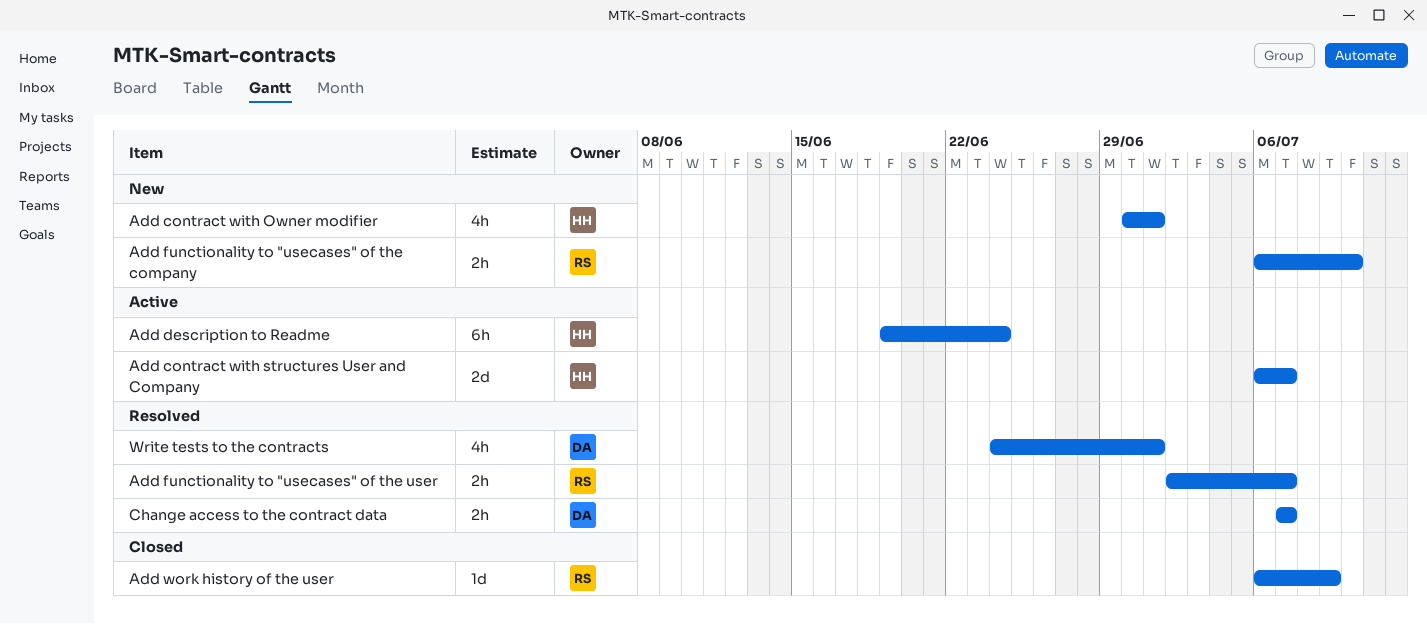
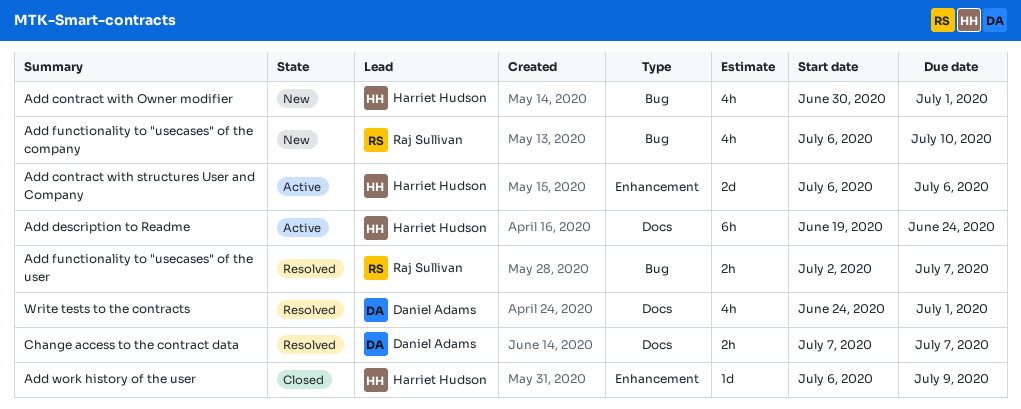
Add contract with structures User and Company, due: Jul 7 -> Jul 6
Add functionality to "usecases" of the company, estimate: 2h -> 4h
Add work history of the user, owner: Raj Sullivan -> Harriet Hudson

